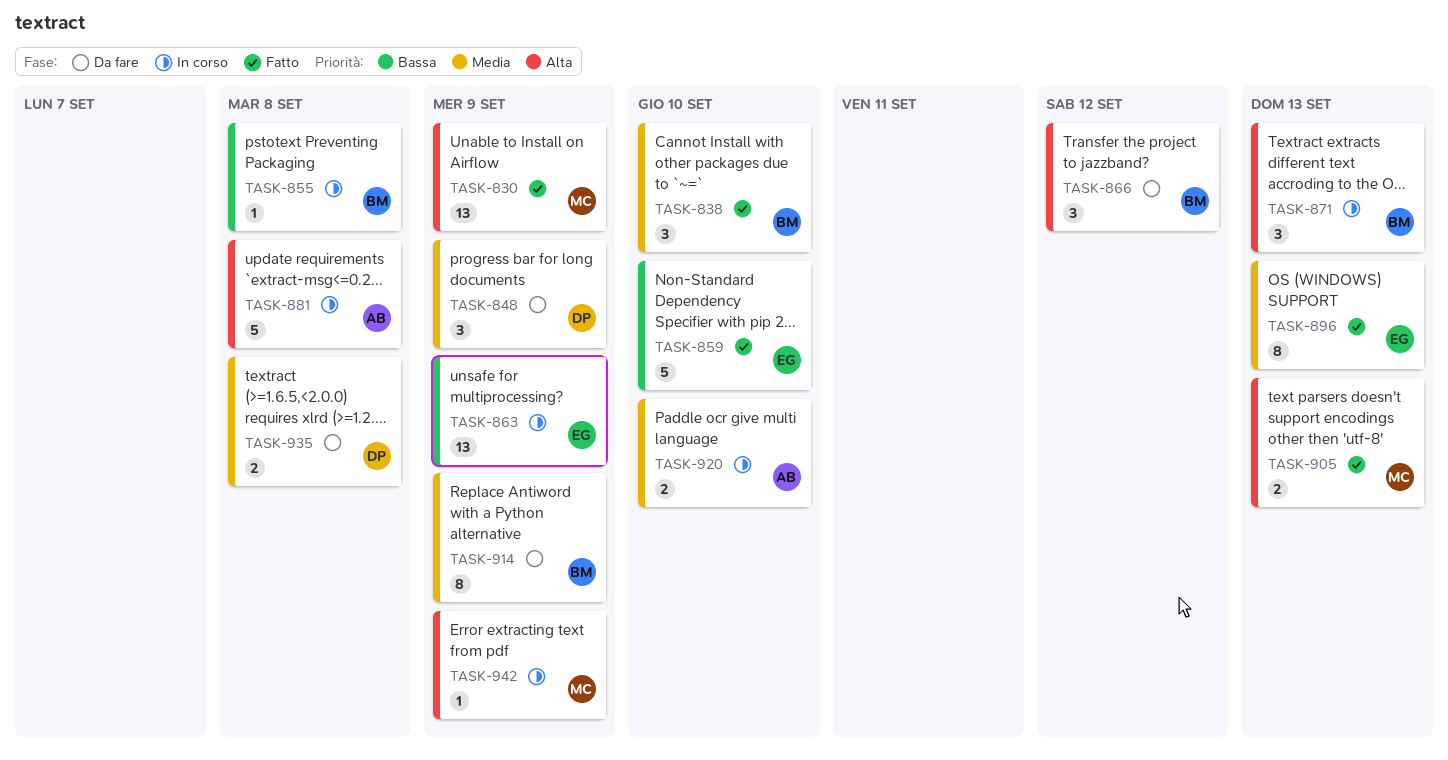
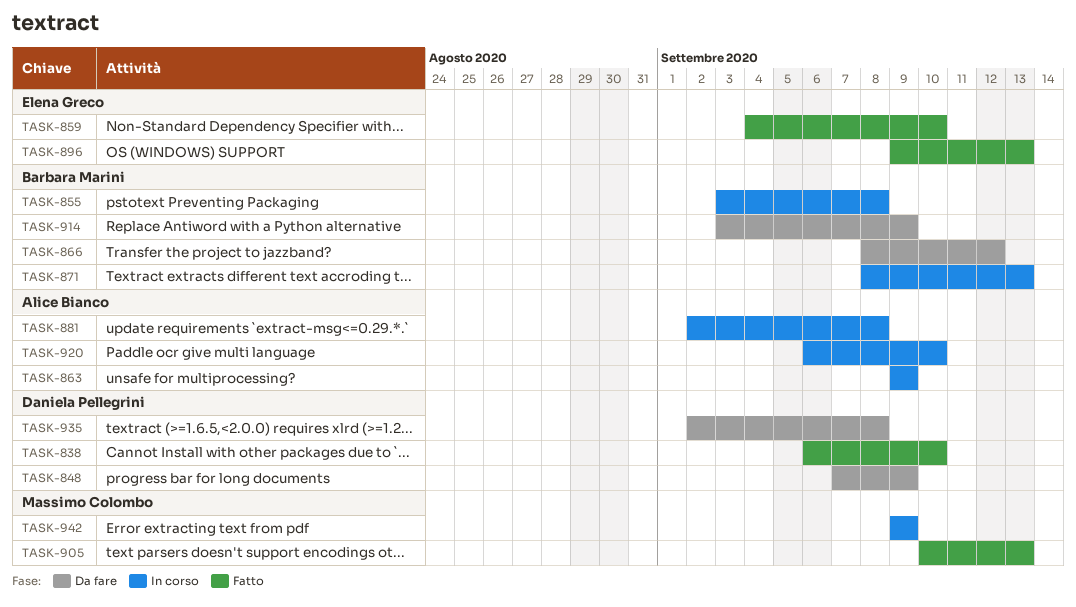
TASK-830: present -> none
TASK-838, owner: Barbara Marini -> Daniela Pellegrini
TASK-863, owner: Elena Greco -> Alice Bianco

